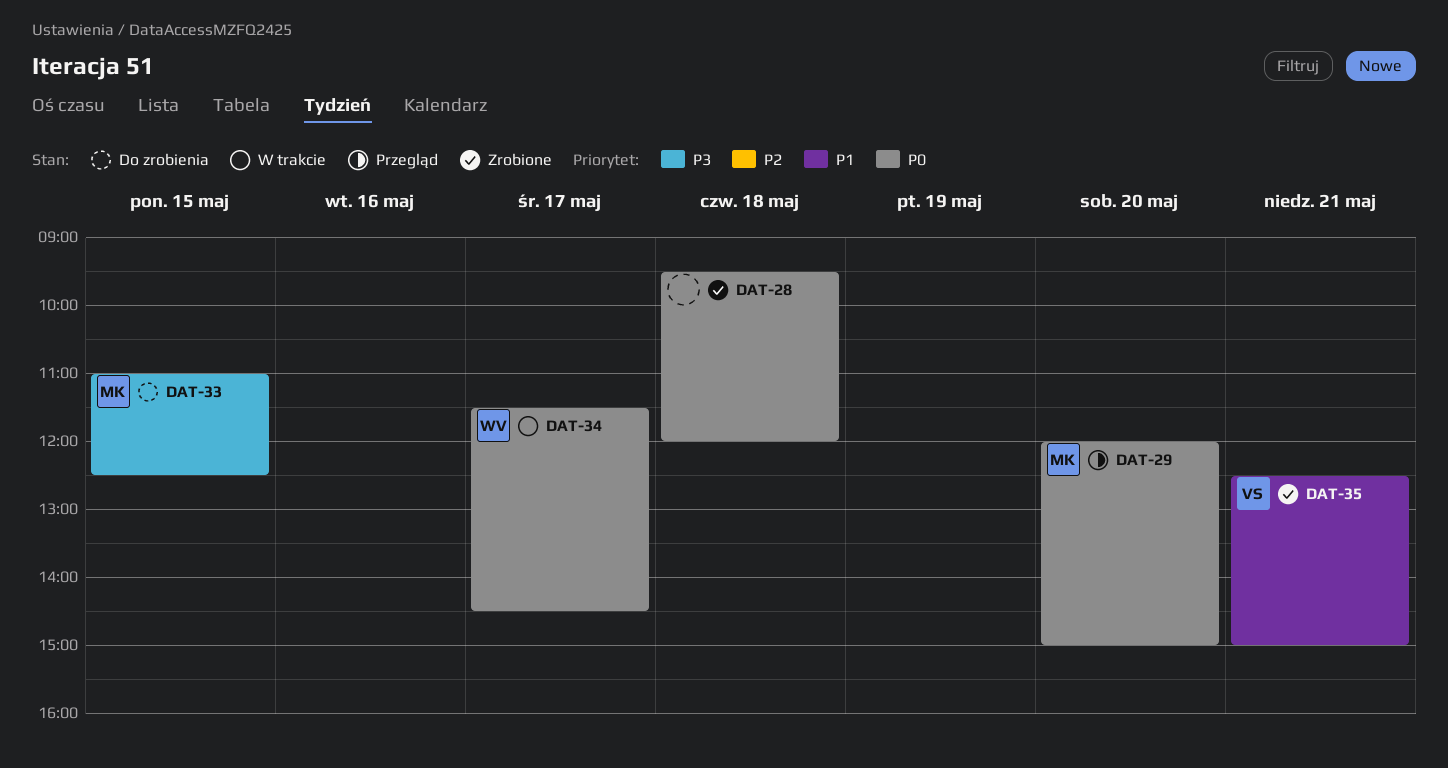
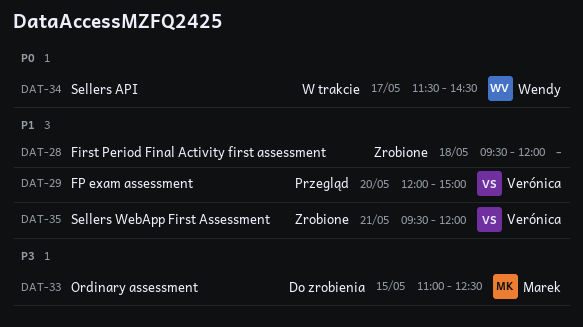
DAT-28, priority: P0 -> P1
DAT-29, owner: Marek -> Verónica
DAT-29, priority: P0 -> P1
DAT-35, begins: 12:30 -> 09:30
DAT-35, ends: 15:00 -> 12:00

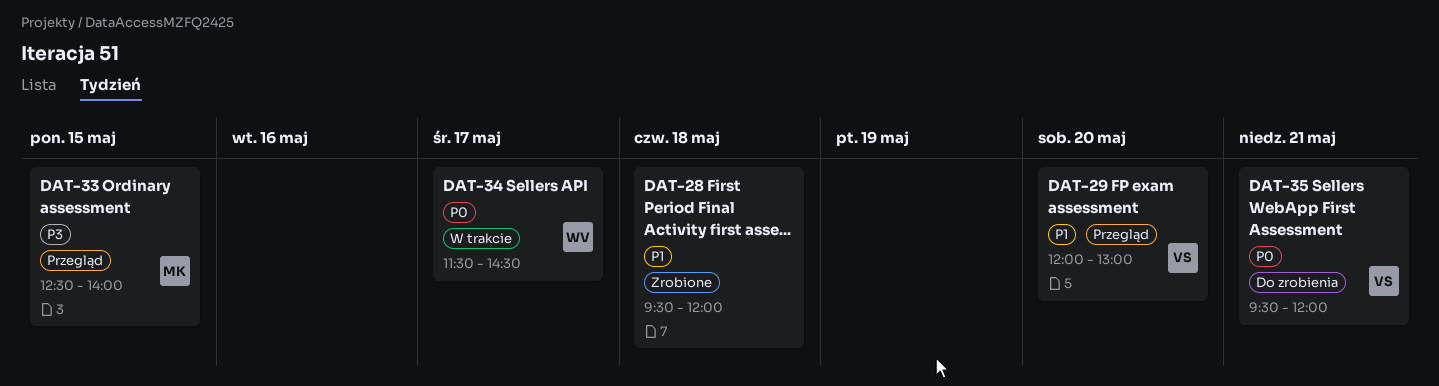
DAT-29, ends: 15:00 -> 13:00
DAT-33, status: Do zrobienia -> Przegląd
DAT-33, begins: 11:00 -> 12:30
DAT-33, ends: 12:30 -> 14:00
DAT-35, status: Zrobione -> Do zrobienia
DAT-35, priority: P1 -> P0

